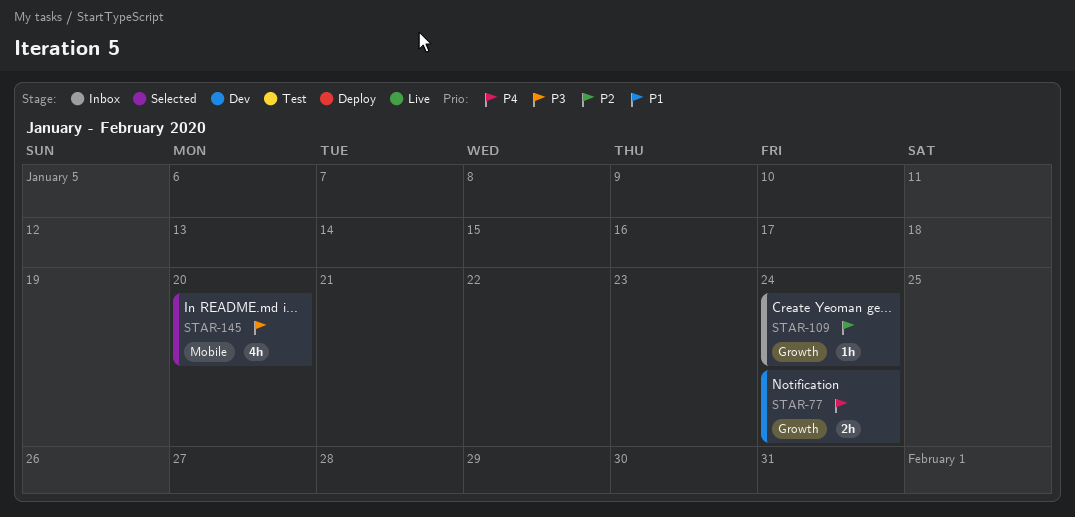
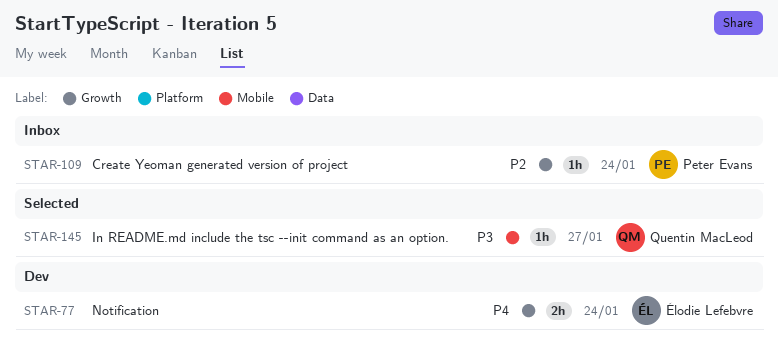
STAR-145, estimate: 4h -> 1h
STAR-145, due: Jan 20 -> Jan 27

